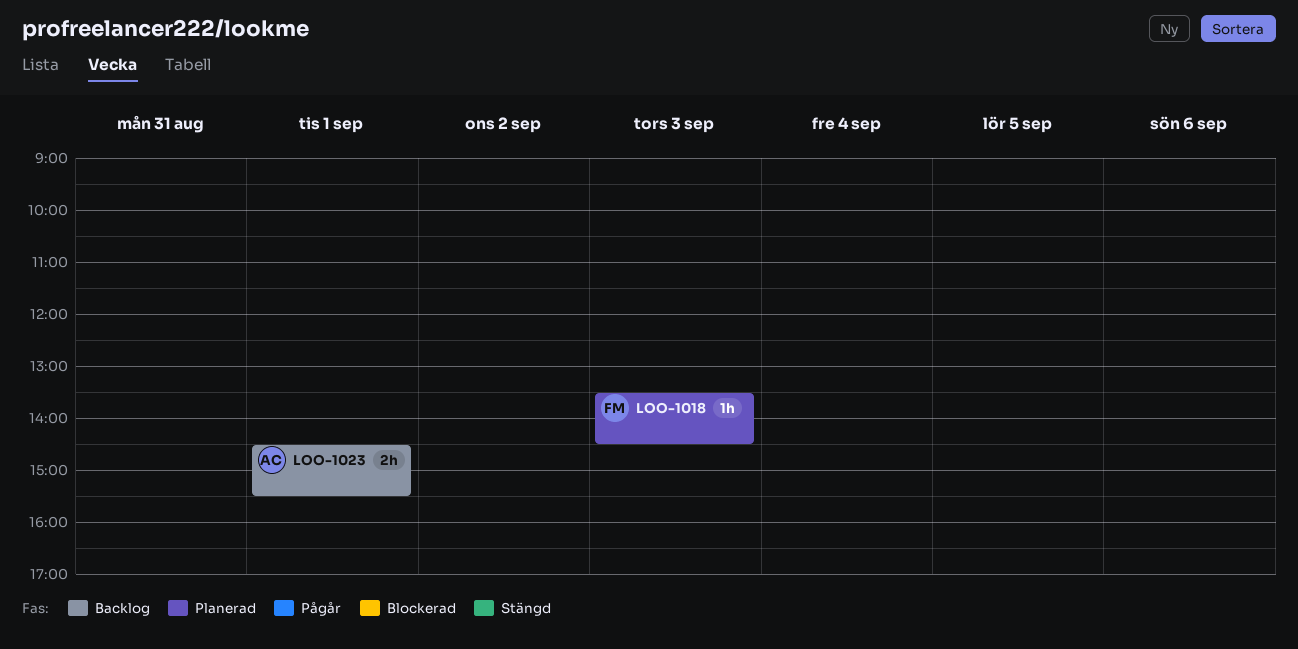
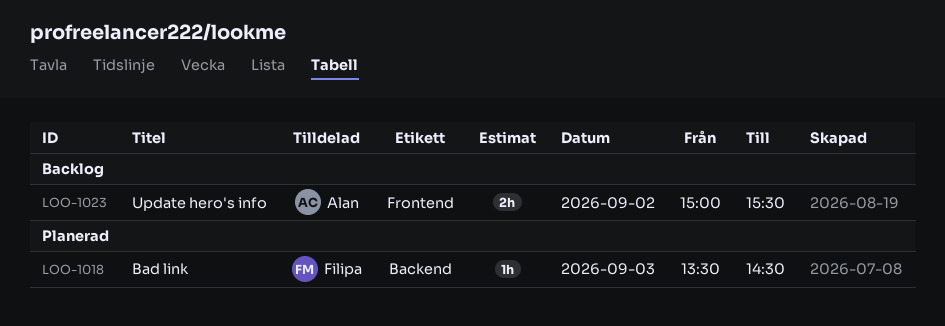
LOO-1023, day: Sep 1 -> Sep 2
LOO-1023, begins: 14:30 -> 15:00

